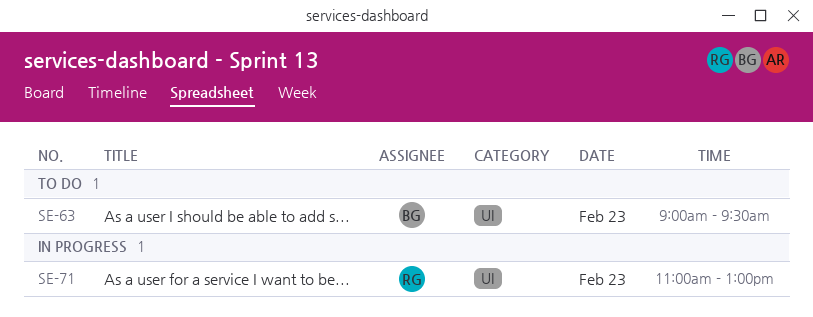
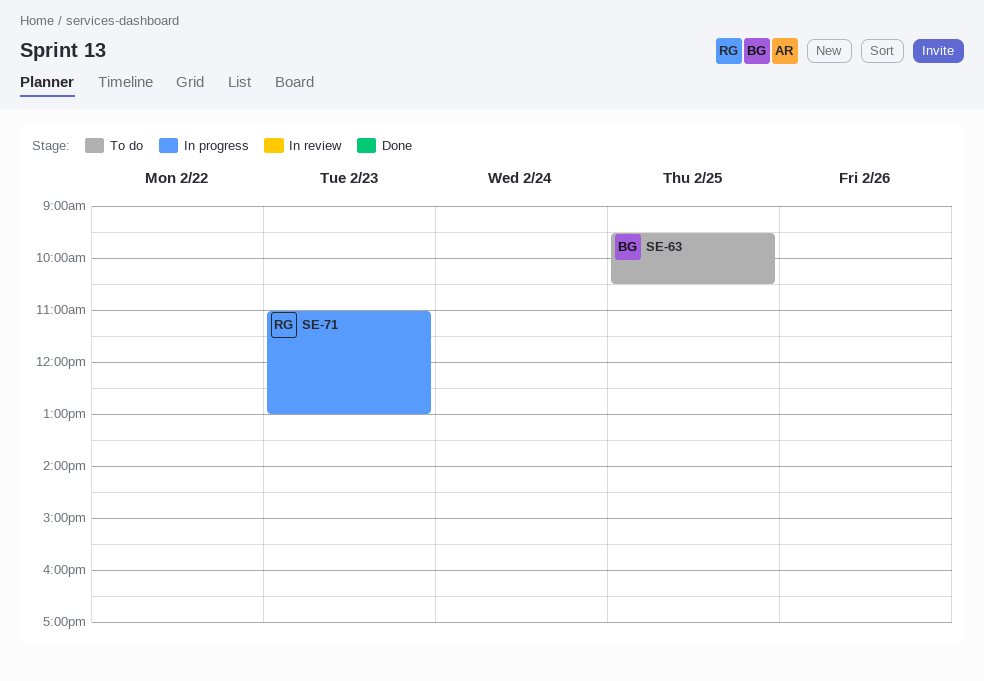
SE-63, day: Feb 23 -> Feb 25
SE-63, begins: 09:00 -> 09:30
SE-63, ends: 09:30 -> 10:30

